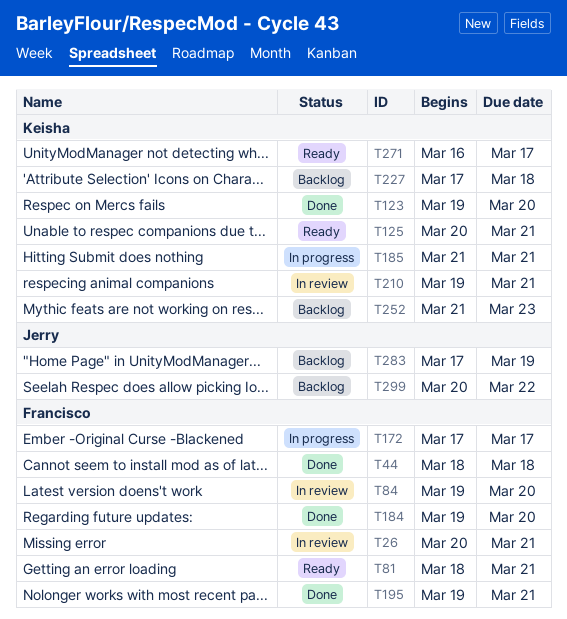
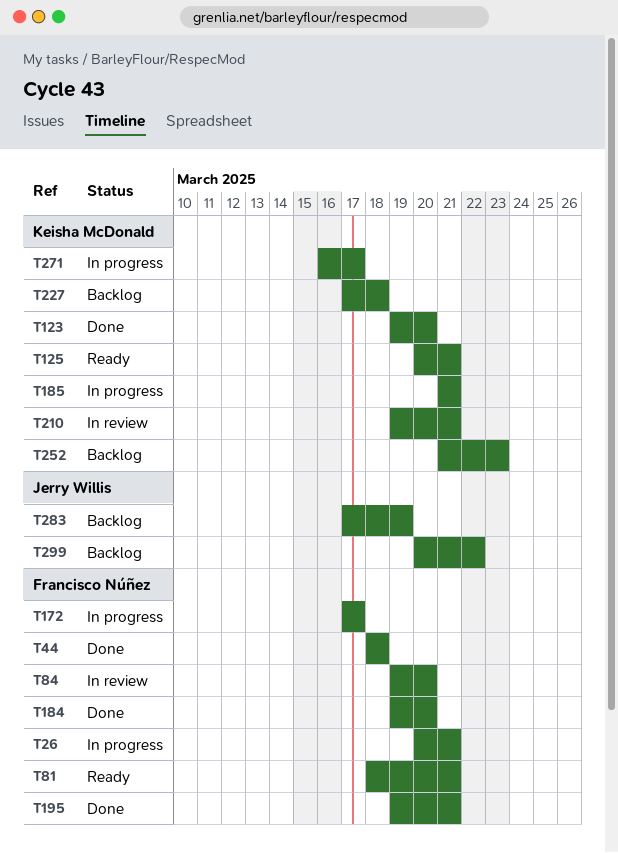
T26, status: In review -> In progress
T271, status: Ready -> In progress

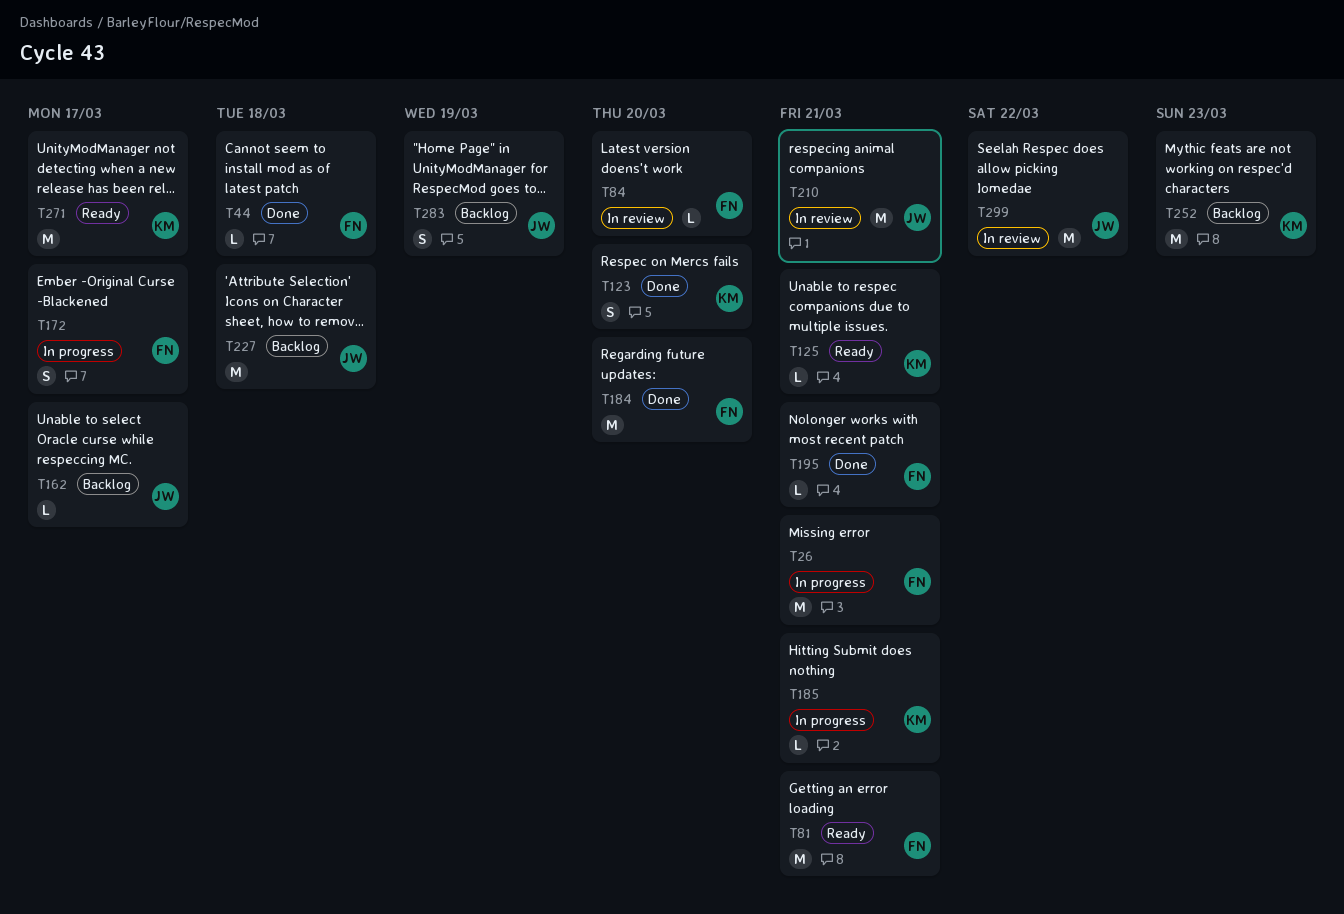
T162: none -> present
T210, owner: Keisha McDonald -> Jerry Willis
T227, owner: Keisha McDonald -> Jerry Willis
T271, status: In progress -> Ready
T299, status: Backlog -> In review

